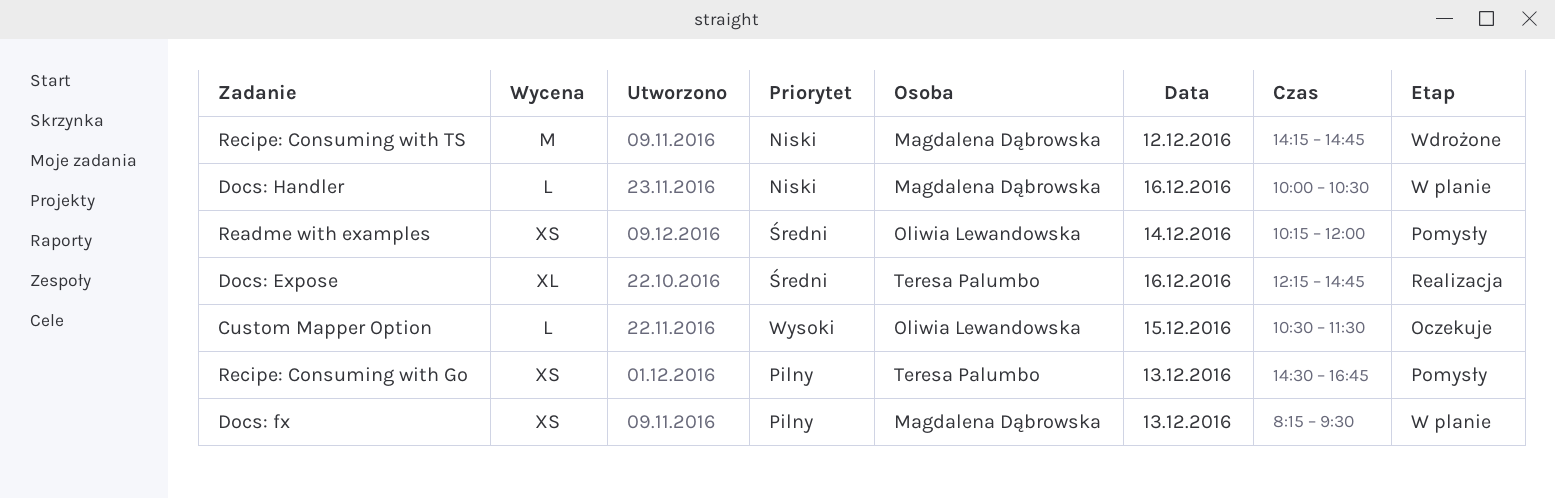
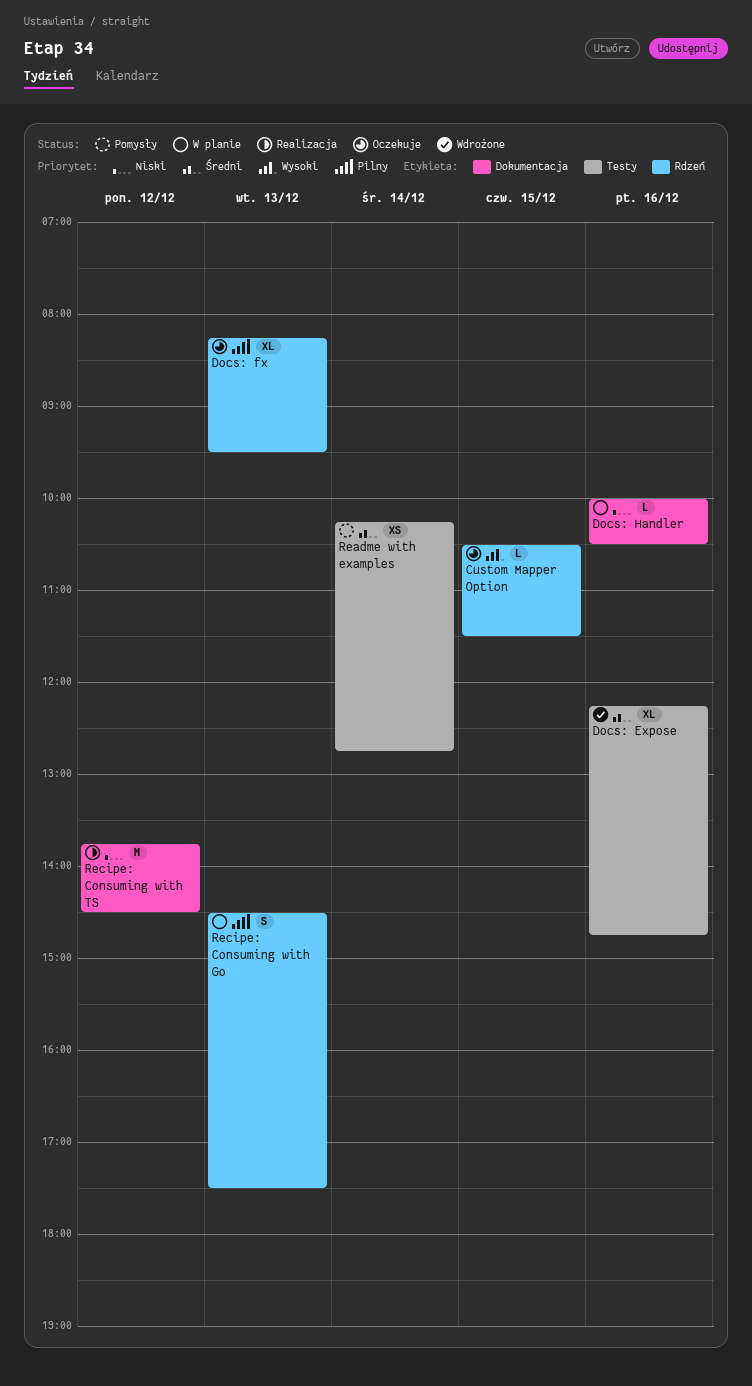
Docs: Expose, status: Realizacja -> Wdrożone
Docs: fx, status: W planie -> Oczekuje
Docs: fx, estimate: XS -> XL
Readme with examples, ends: 12:00 -> 12:45
Recipe: Consuming with Go, status: Pomysły -> W planie
Recipe: Consuming with Go, estimate: XS -> S
Recipe: Consuming with Go, ends: 16:45 -> 17:30
Recipe: Consuming with TS, status: Wdrożone -> Realizacja
Recipe: Consuming with TS, begins: 14:15 -> 13:45
Recipe: Consuming with TS, ends: 14:45 -> 14:30

